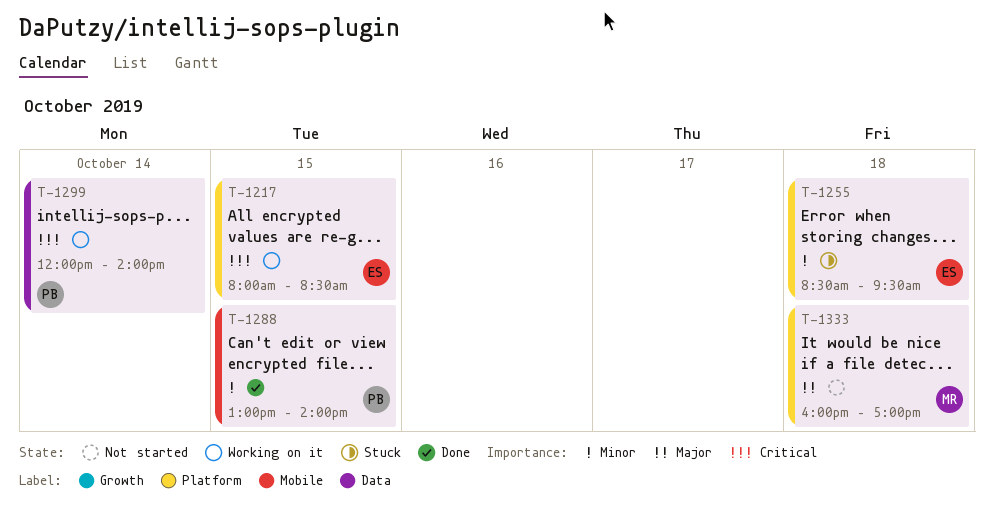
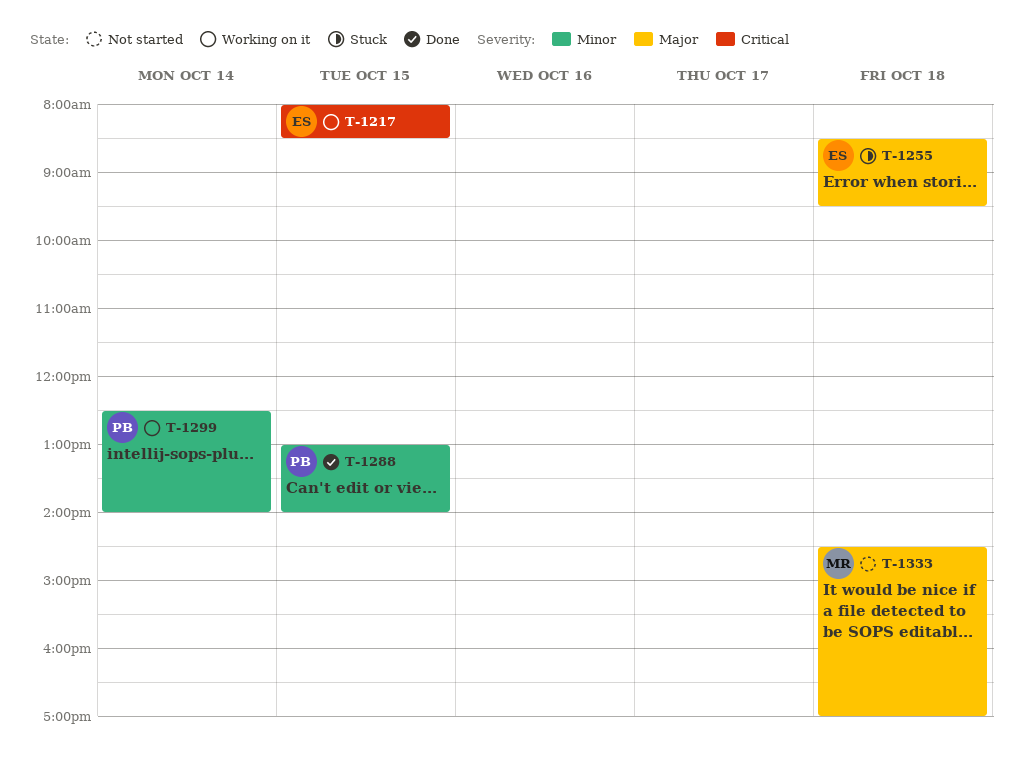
T-1255, priority: Minor -> Major
T-1299, priority: Critical -> Minor
T-1299, begins: 12:00 -> 12:30
T-1333, begins: 16:00 -> 14:30

